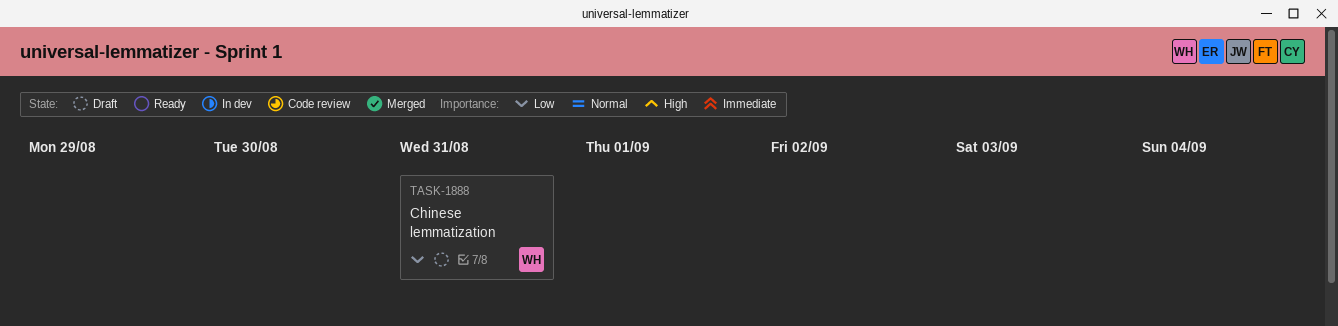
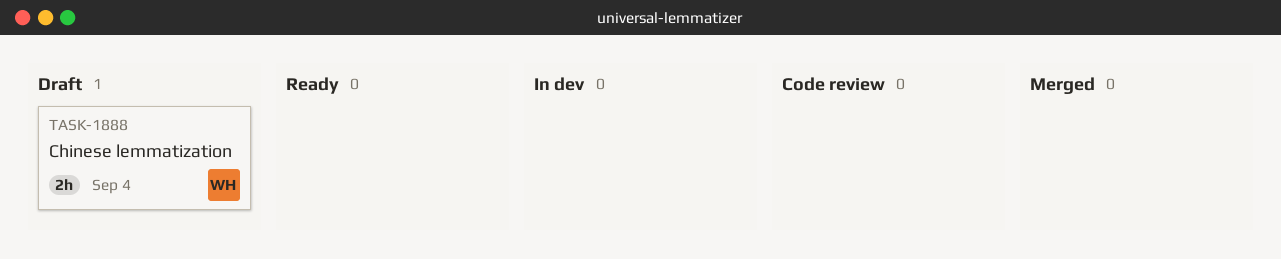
TASK-1888, due: Aug 31 -> Sep 4

